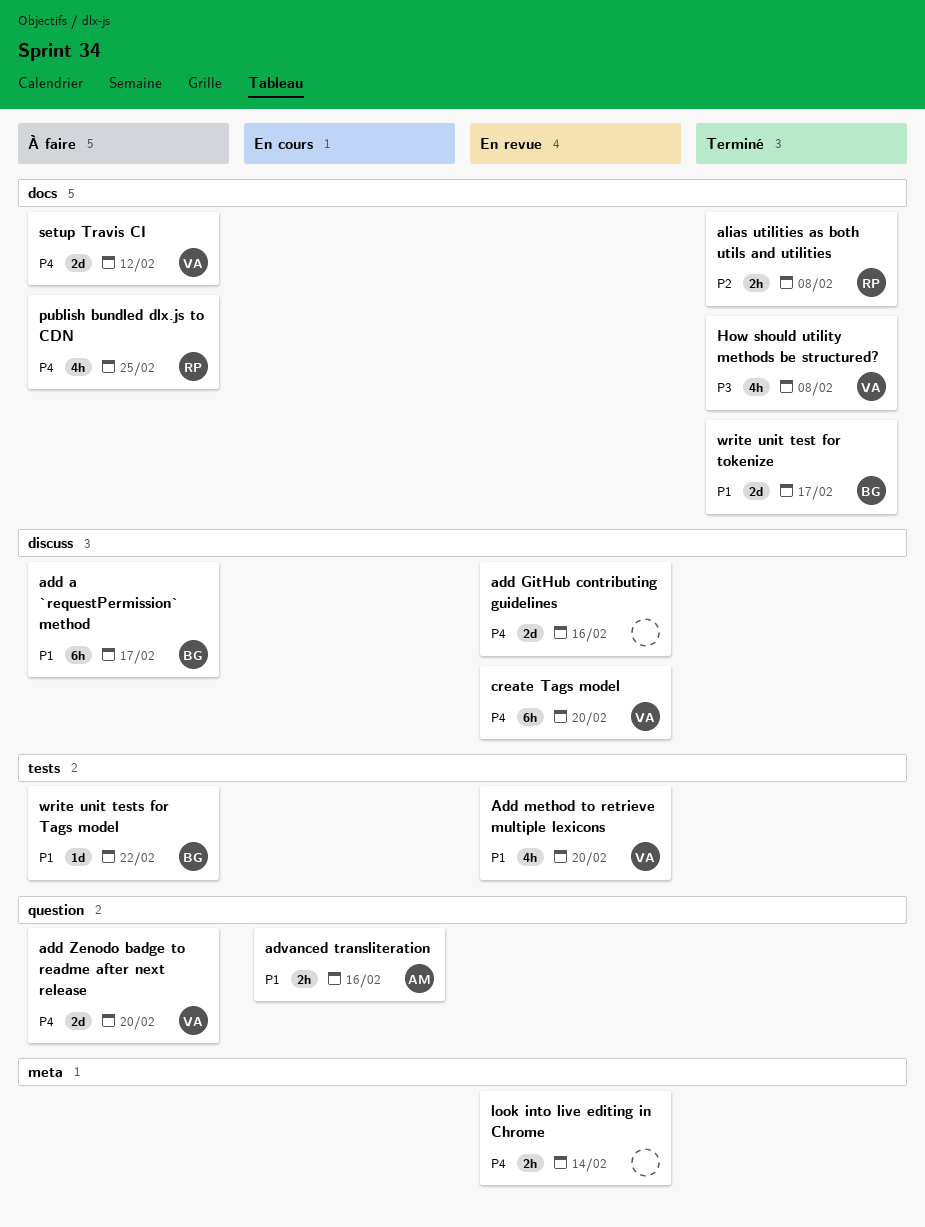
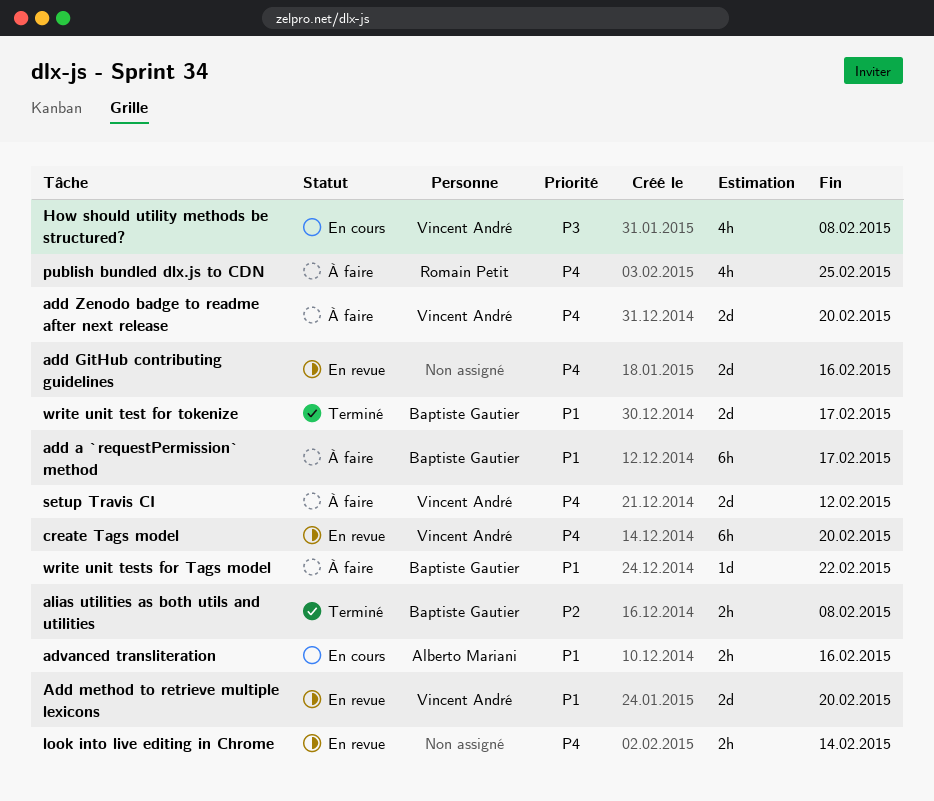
Add method to retrieve multiple lexicons, estimate: 4h -> 2d
alias utilities as both utils and utilities, owner: Romain Petit -> Baptiste Gautier
How should utility methods be structured?, status: Terminé -> En cours

